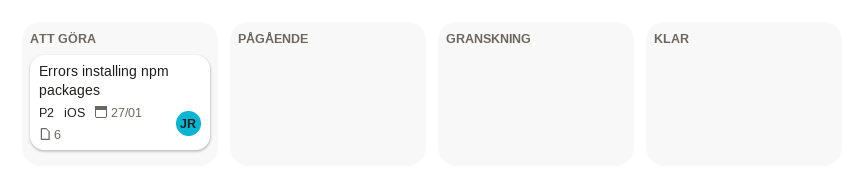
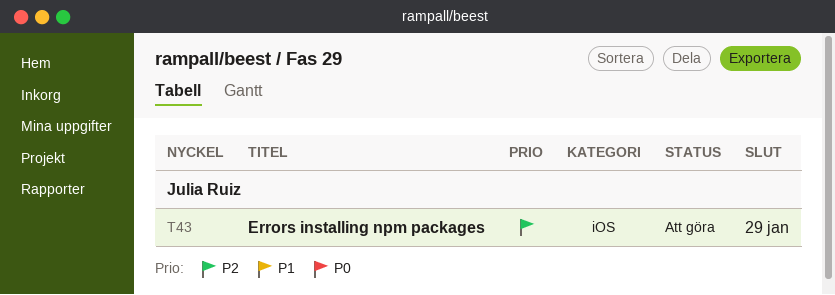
Errors installing npm packages, due: Jan 27 -> Jan 29

